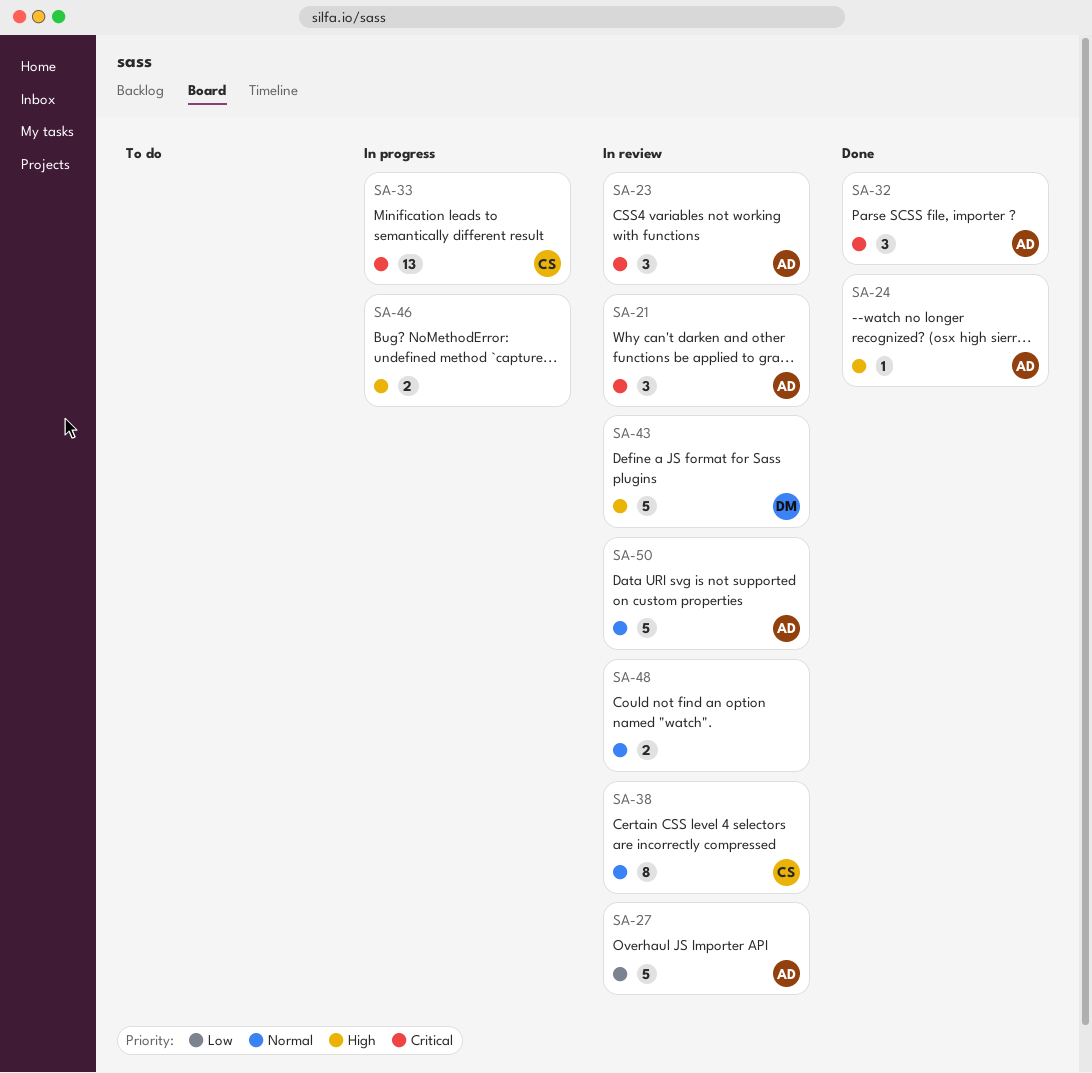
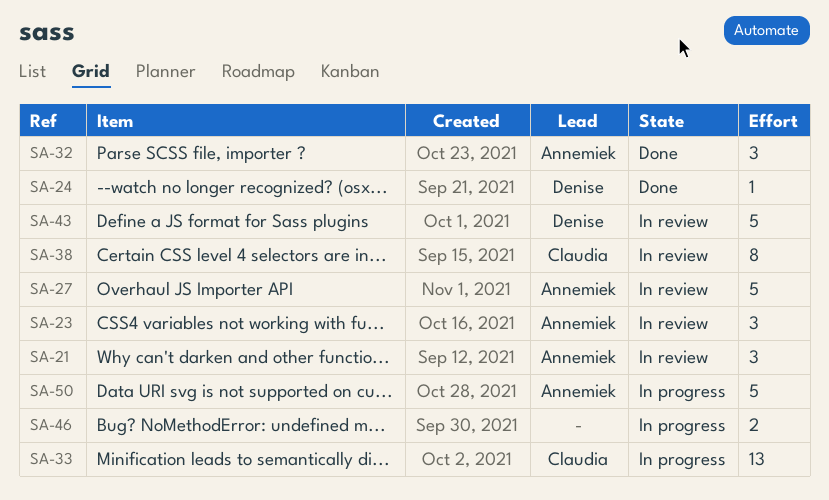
SA-24, owner: Annemiek -> Denise
SA-48: present -> none
SA-50, status: In review -> In progress

